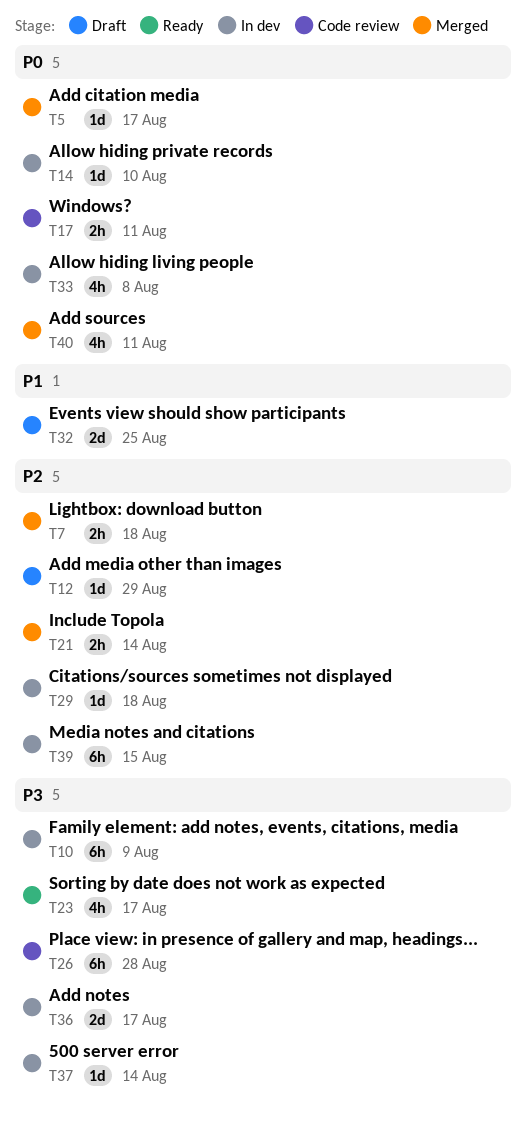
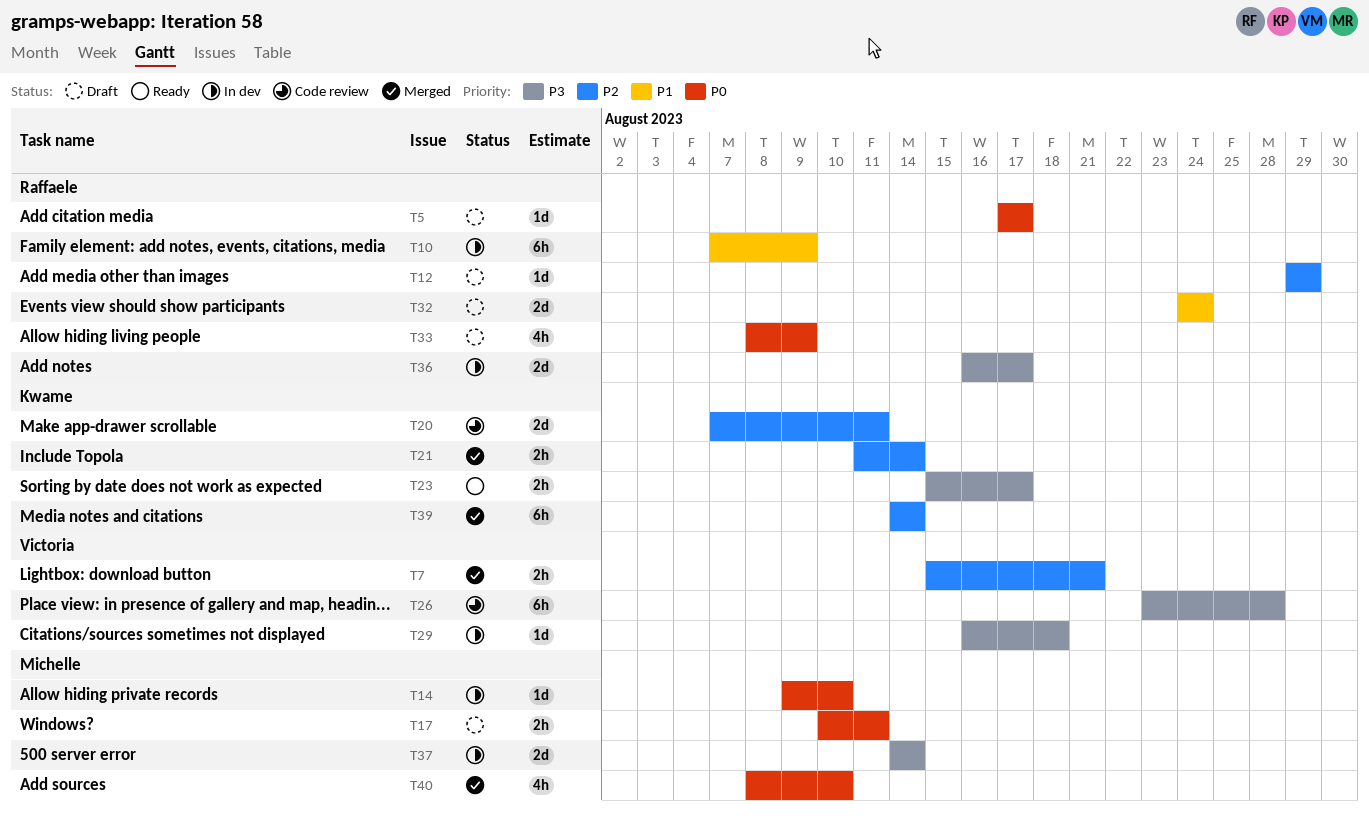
T5, status: Merged -> Draft
T7, due: Aug 18 -> Aug 21
T10, priority: P3 -> P1
T17, status: Code review -> Draft
T20: none -> present
T23, estimate: 4h -> 2h
T29, priority: P2 -> P3
T32, due: Aug 25 -> Aug 24
T33, status: In dev -> Draft
T33, due: Aug 8 -> Aug 9
T37, estimate: 1d -> 2d
T39, status: In dev -> Merged
T39, due: Aug 15 -> Aug 14
T40, due: Aug 11 -> Aug 10

